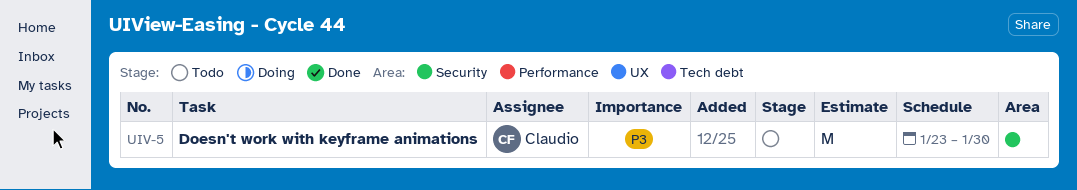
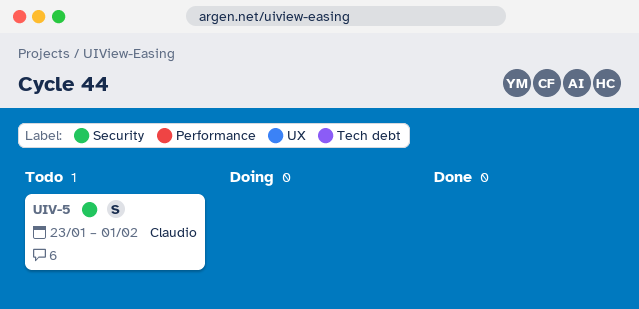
UIV-5, estimate: M -> S
UIV-5, due: Jan 30 -> Feb 1

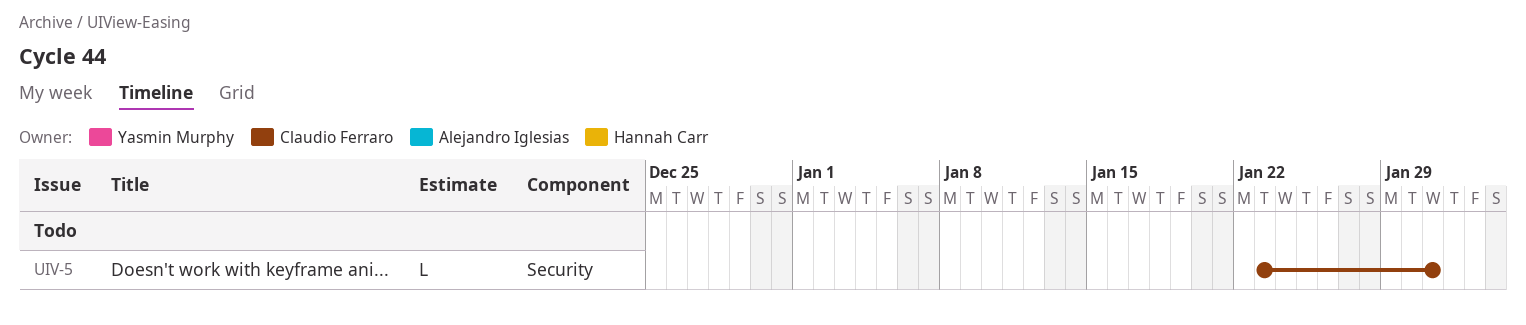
UIV-5, estimate: S -> L
UIV-5, due: Feb 1 -> Jan 31

